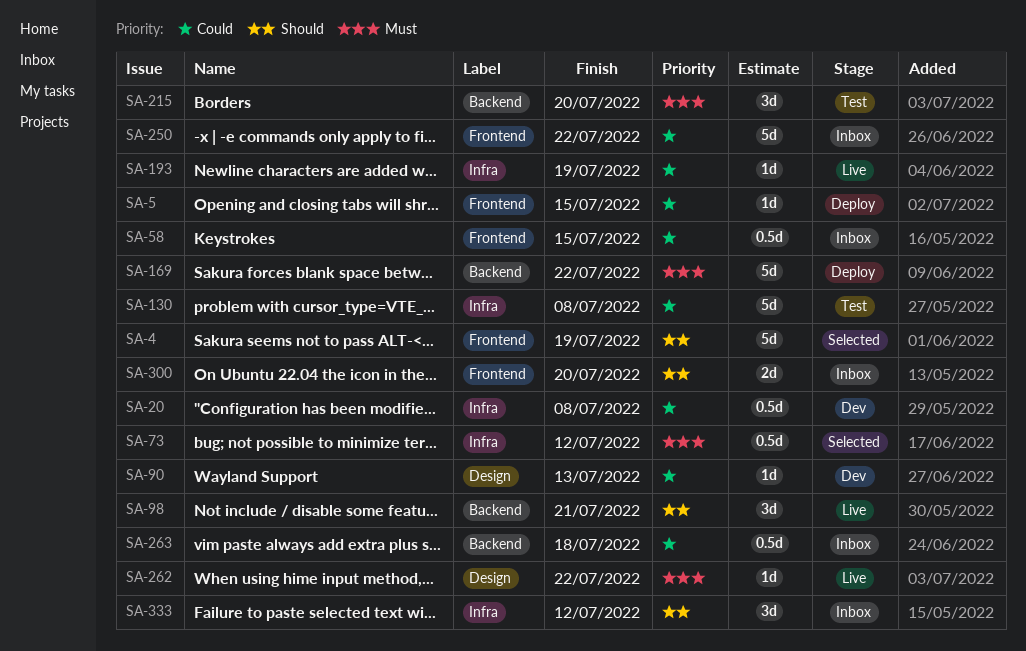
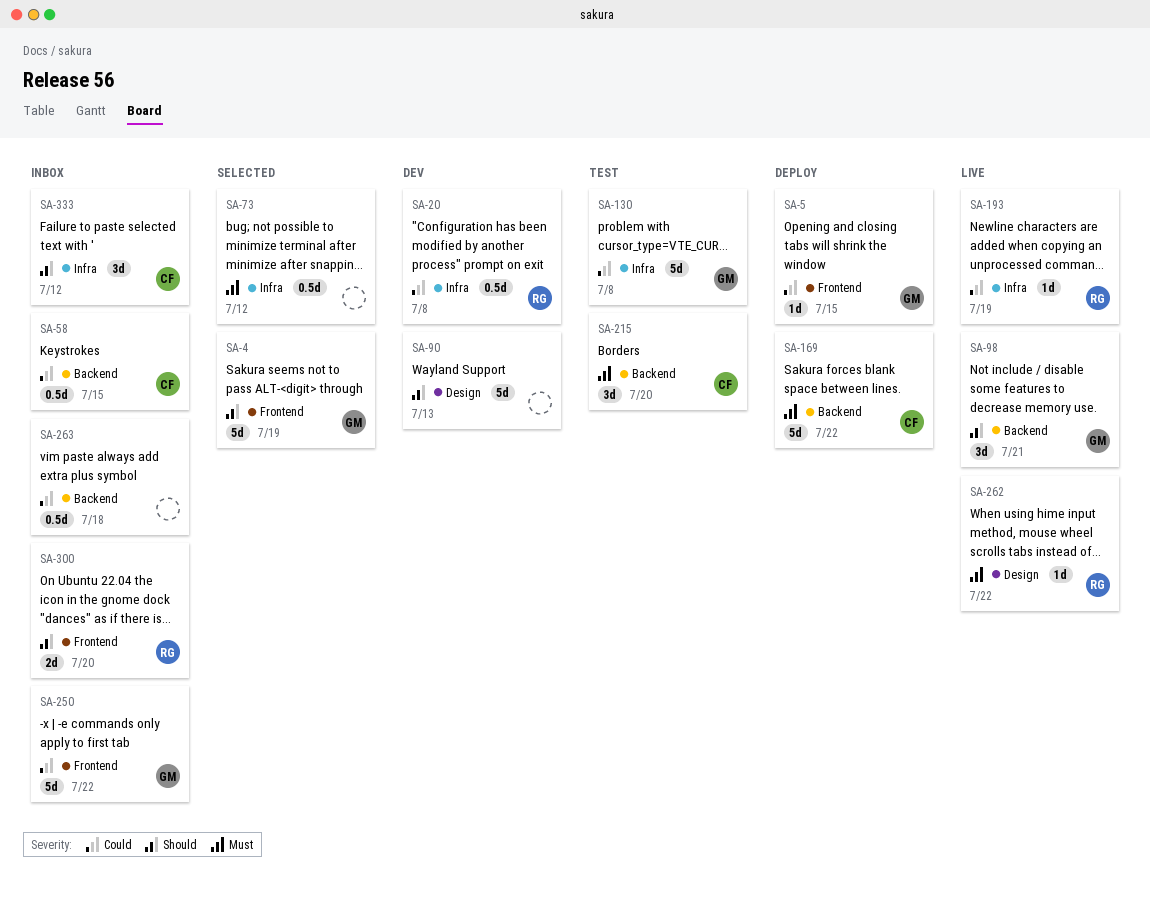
SA-58, label: Frontend -> Backend
SA-90, priority: Could -> Should
SA-90, estimate: 1d -> 5d

